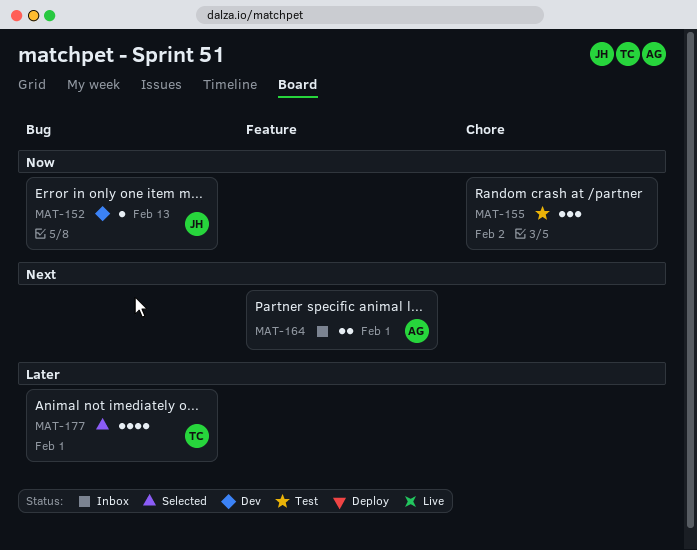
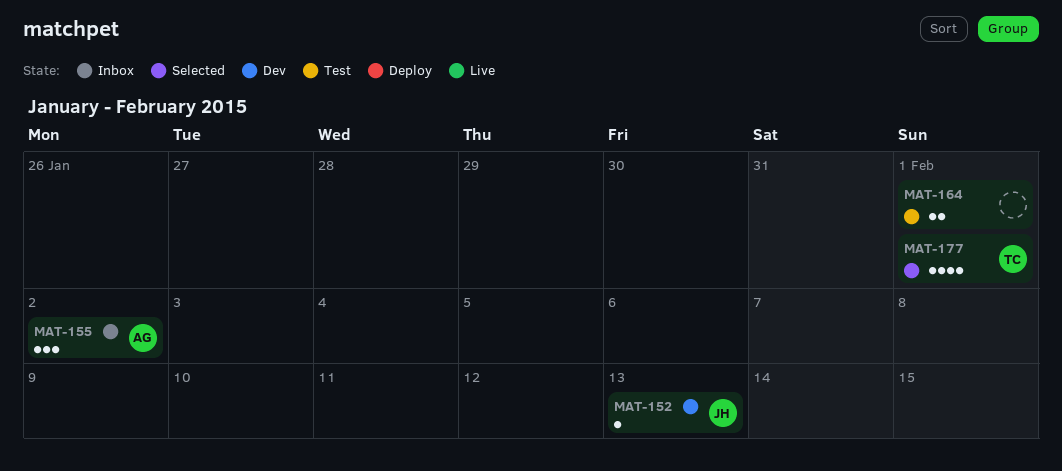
MAT-155, status: Test -> Inbox
MAT-155, owner: none -> AG
MAT-164, status: Inbox -> Test
MAT-164, owner: AG -> none

